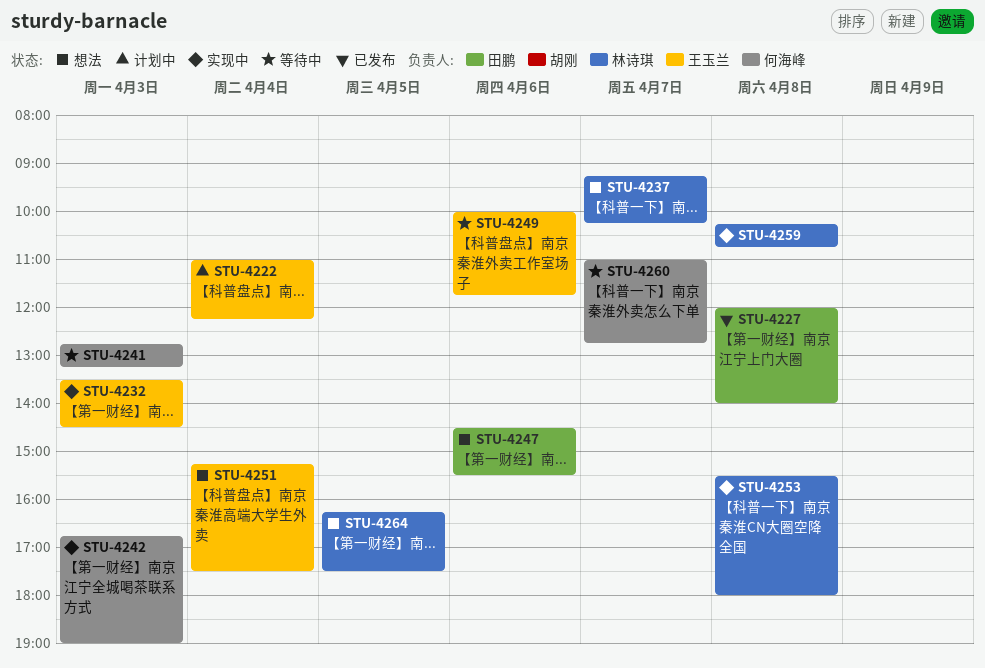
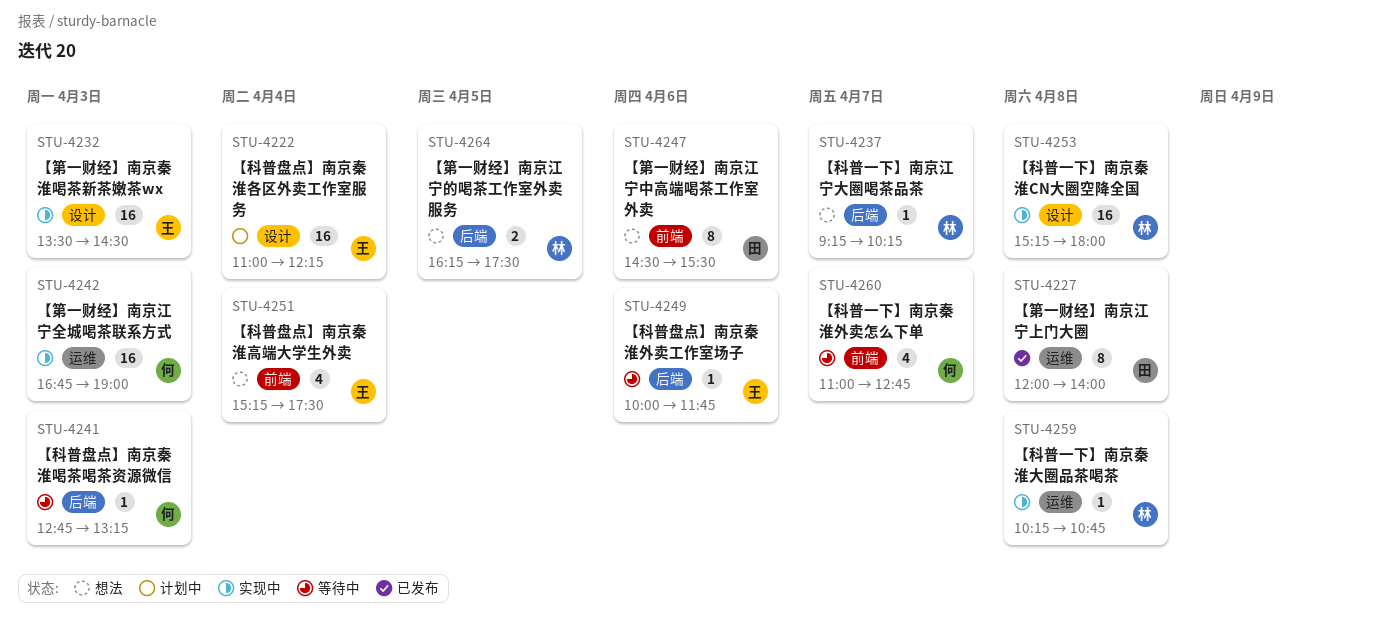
STU-4253, begins: 15:30 -> 15:15

